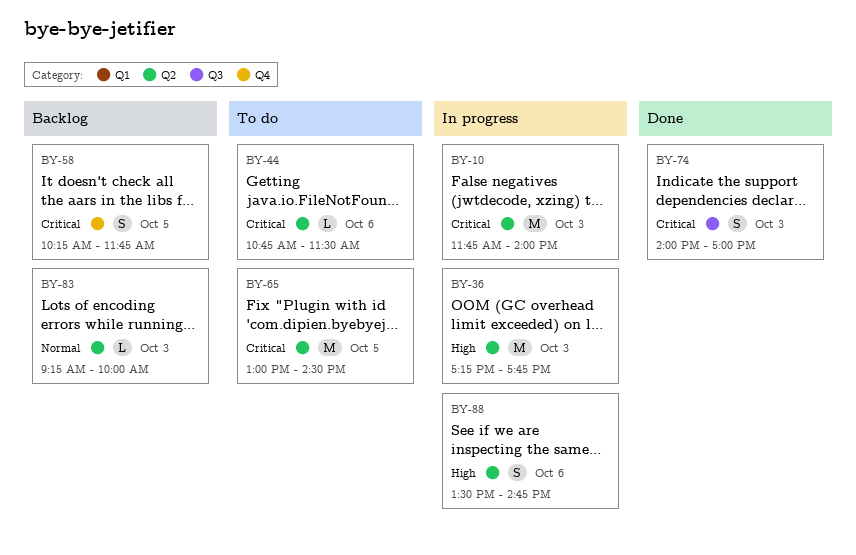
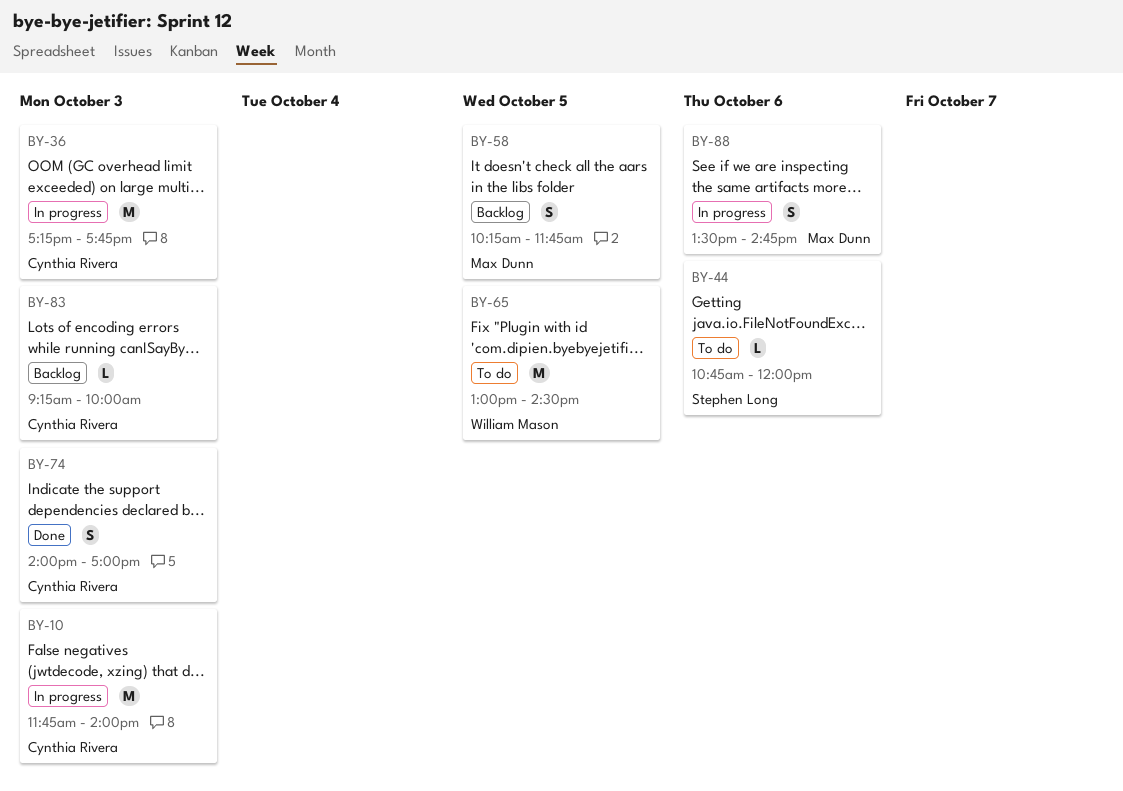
BY-44, ends: 11:30 -> 12:00

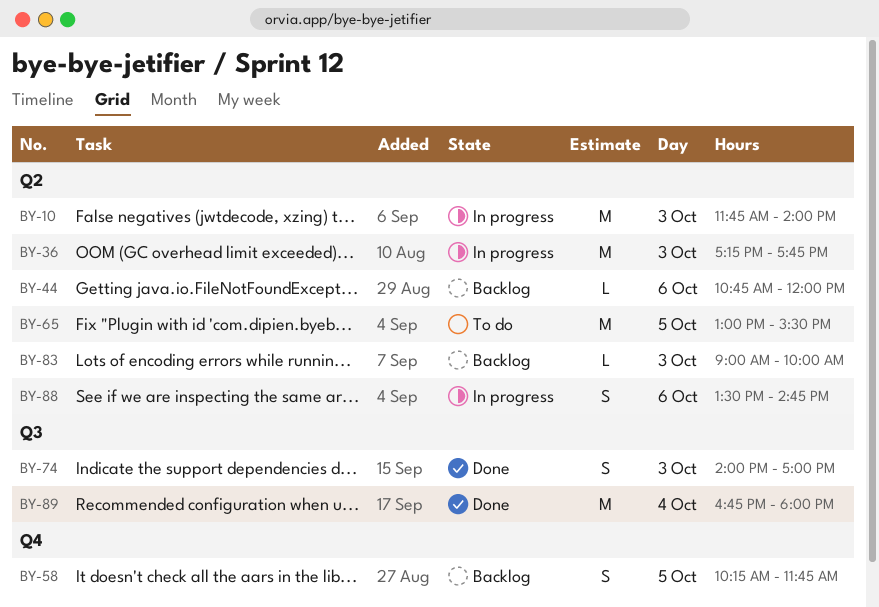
BY-44, status: To do -> Backlog
BY-65, ends: 14:30 -> 15:30
BY-83, begins: 09:15 -> 09:00
BY-89: none -> present

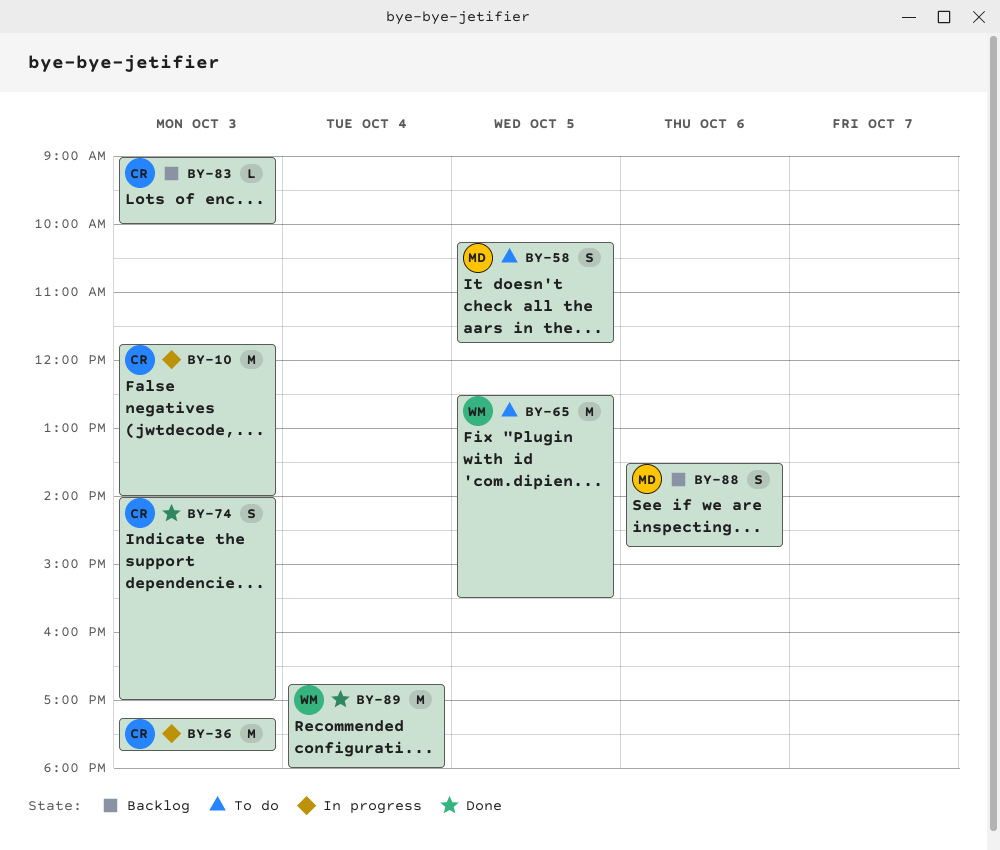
BY-44: present -> none
BY-58, status: Backlog -> To do
BY-65, begins: 13:00 -> 12:30
BY-88, status: In progress -> Backlog

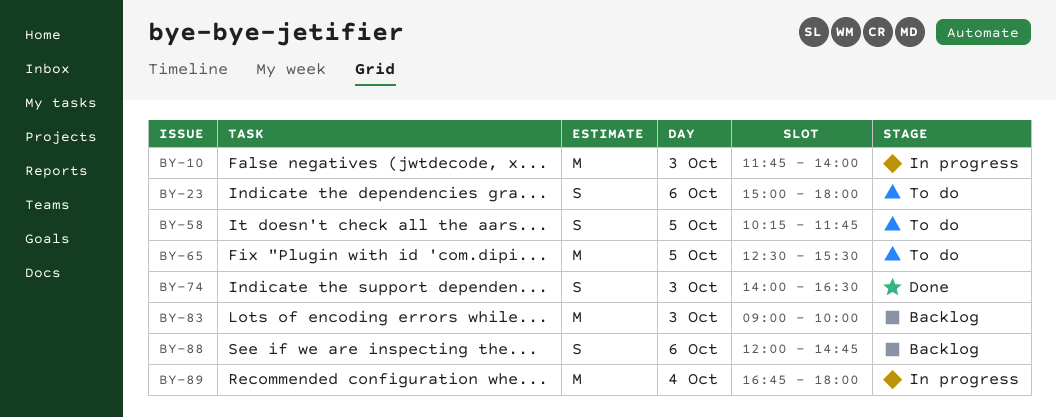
BY-23: none -> present
BY-36: present -> none
BY-74, ends: 17:00 -> 16:30
BY-83, estimate: L -> M
BY-88, begins: 13:30 -> 12:00
BY-89, status: Done -> In progress

